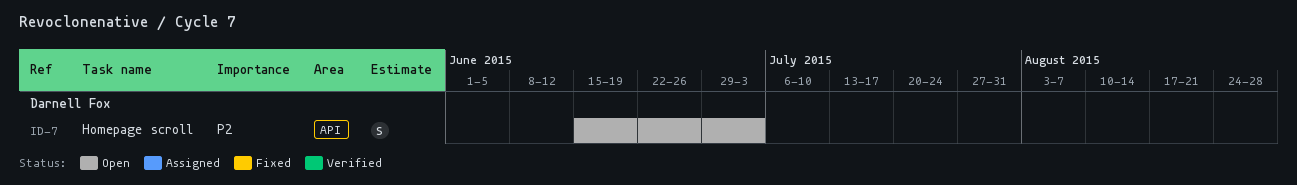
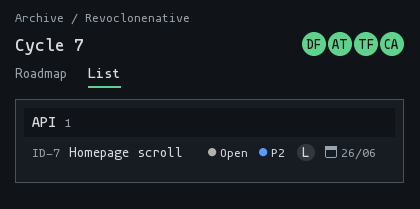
ID-7, estimate: S -> L
ID-7, due: Jul 3 -> Jun 26

